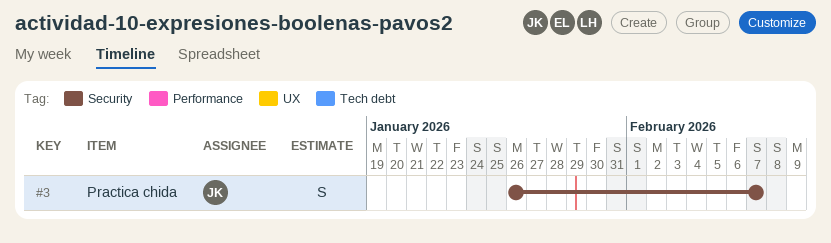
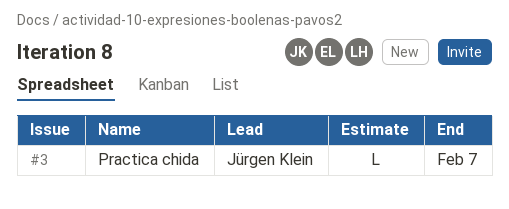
#3, estimate: S -> L

